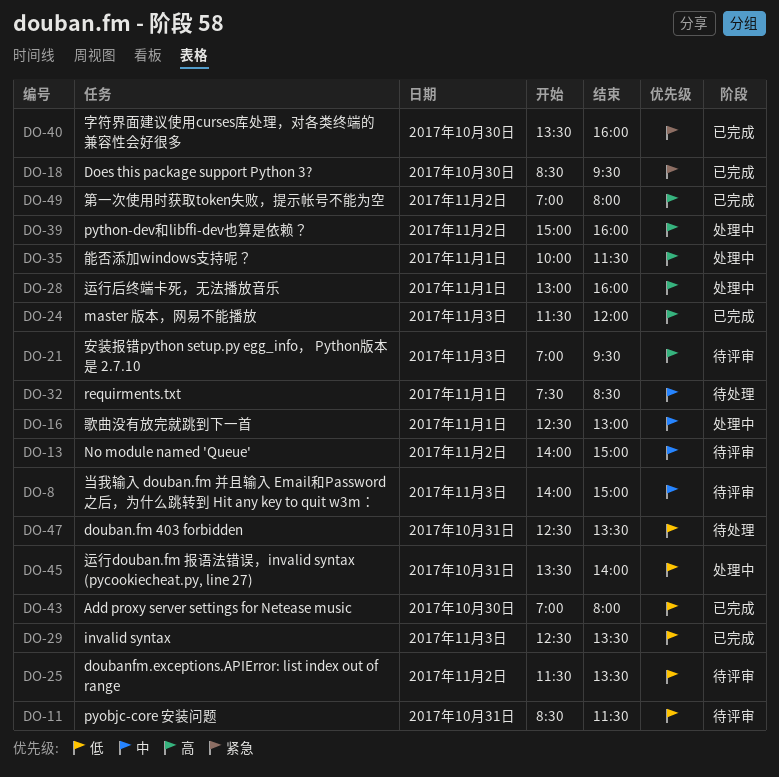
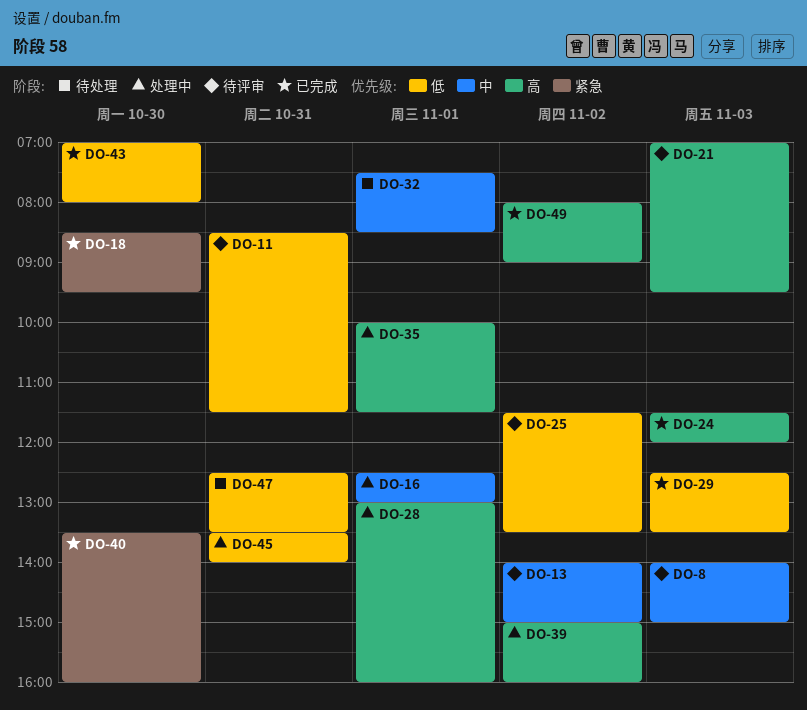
DO-49, begins: 07:00 -> 08:00
DO-49, ends: 08:00 -> 09:00

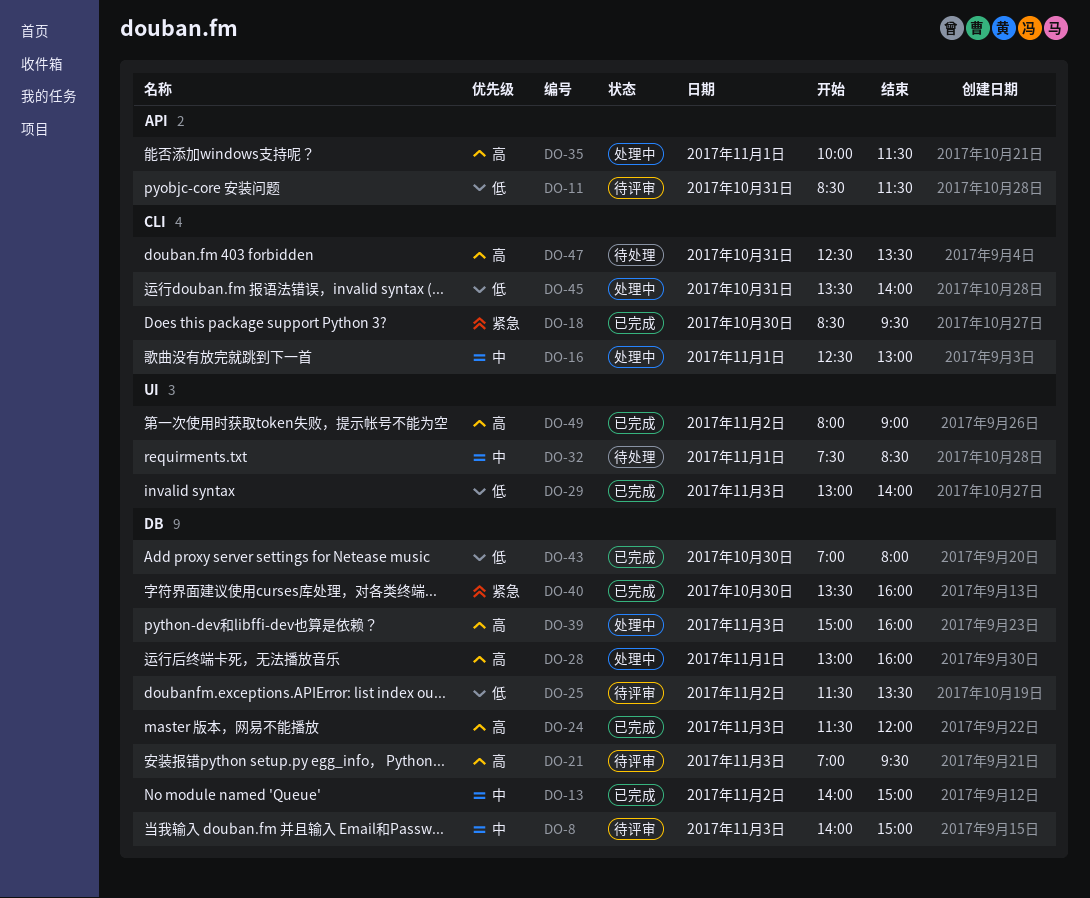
DO-13, status: 待评审 -> 已完成
DO-29, begins: 12:30 -> 13:00
DO-29, ends: 13:30 -> 14:00
DO-39, day: Nov 2 -> Nov 3
DO-47, priority: 低 -> 高

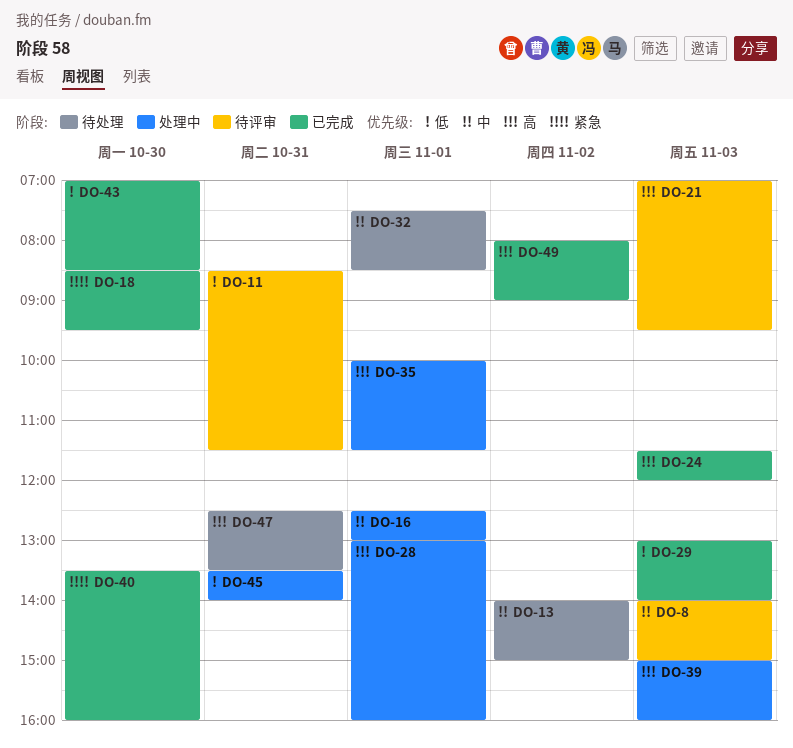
DO-13, status: 已完成 -> 待处理
DO-25: present -> none
DO-43, ends: 08:00 -> 08:30

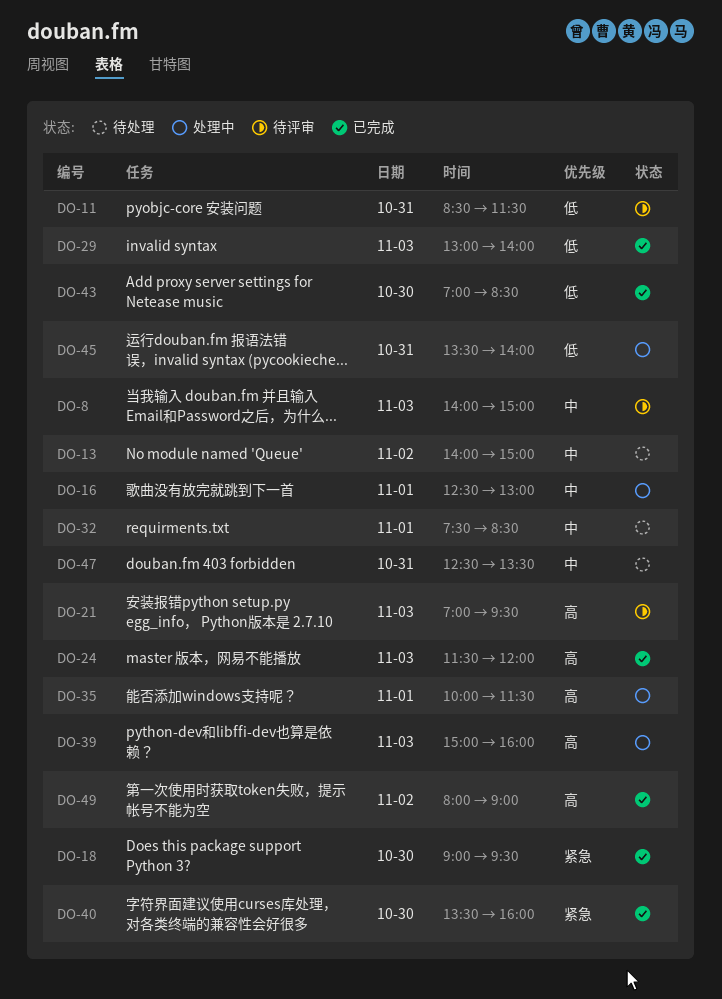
DO-18, begins: 08:30 -> 09:00
DO-28: present -> none
DO-47, priority: 高 -> 中

